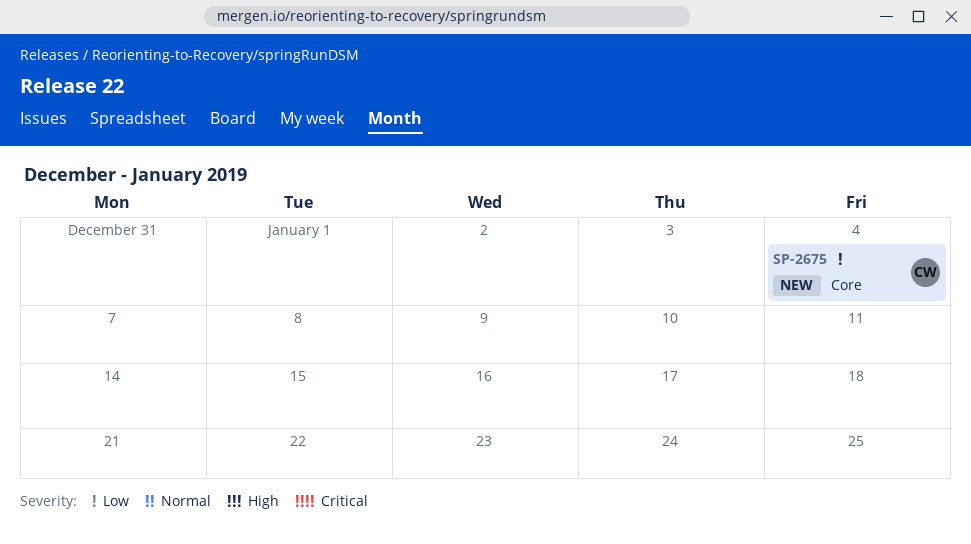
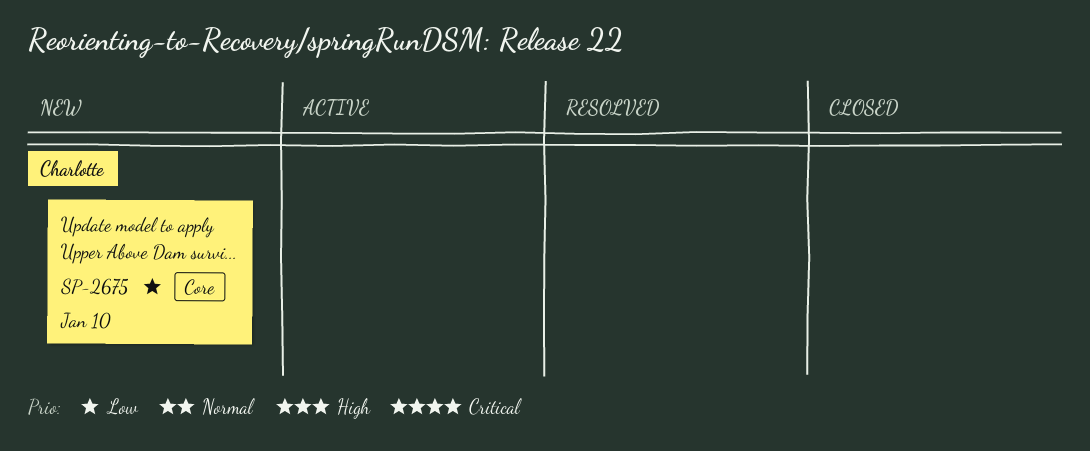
SP-2675, due: Jan 4 -> Jan 10

